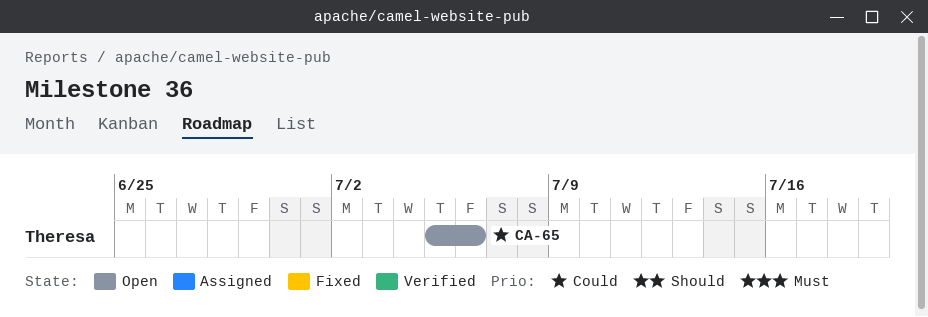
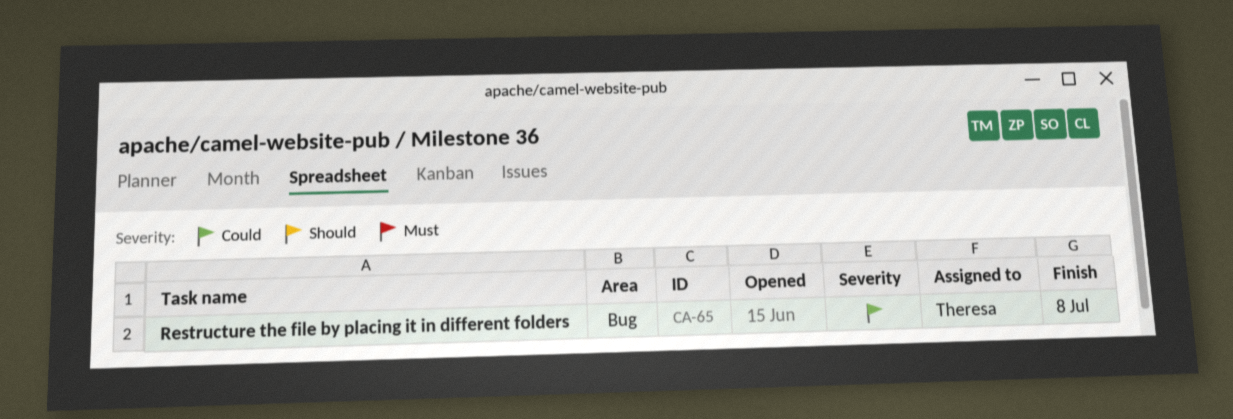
CA-65, due: Jul 6 -> Jul 8

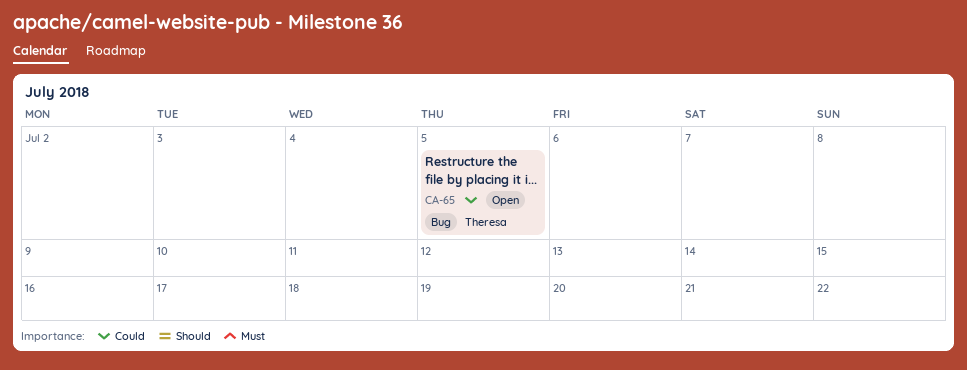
CA-65, due: Jul 8 -> Jul 5

